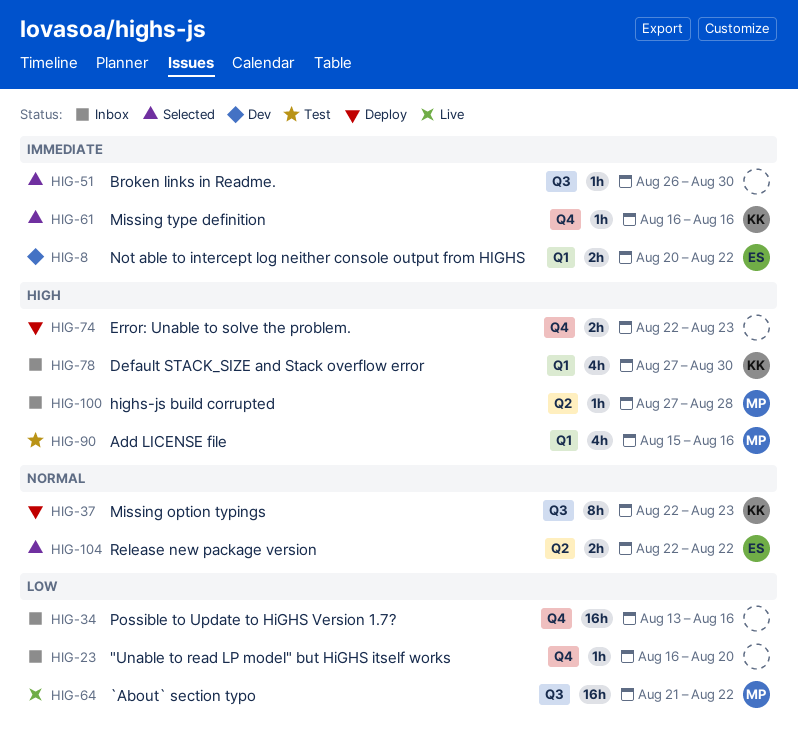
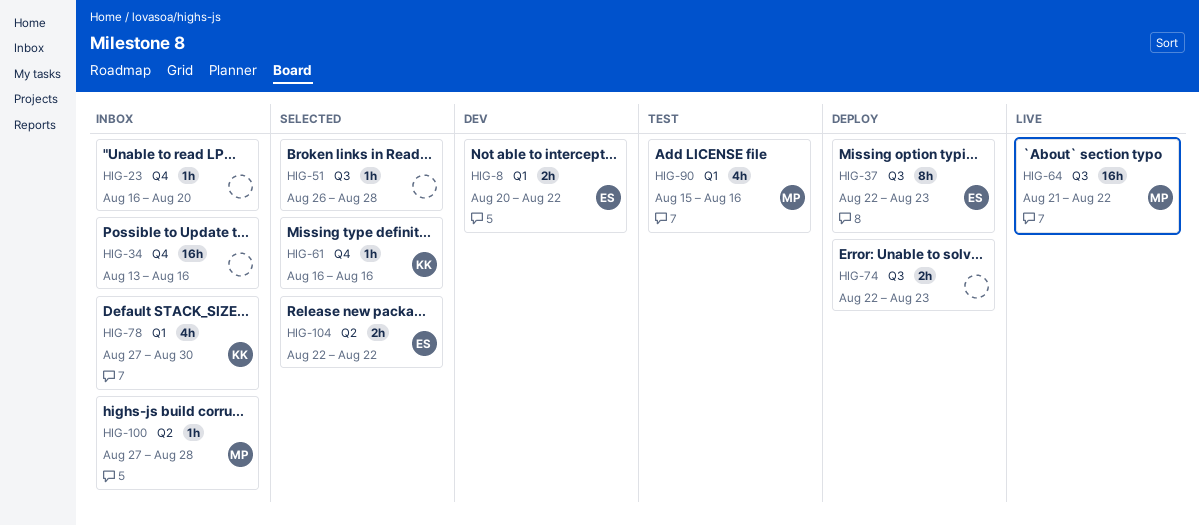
HIG-37, owner: KK -> ES
HIG-51, due: Aug 30 -> Aug 28
HIG-74, label: Q4 -> Q3

